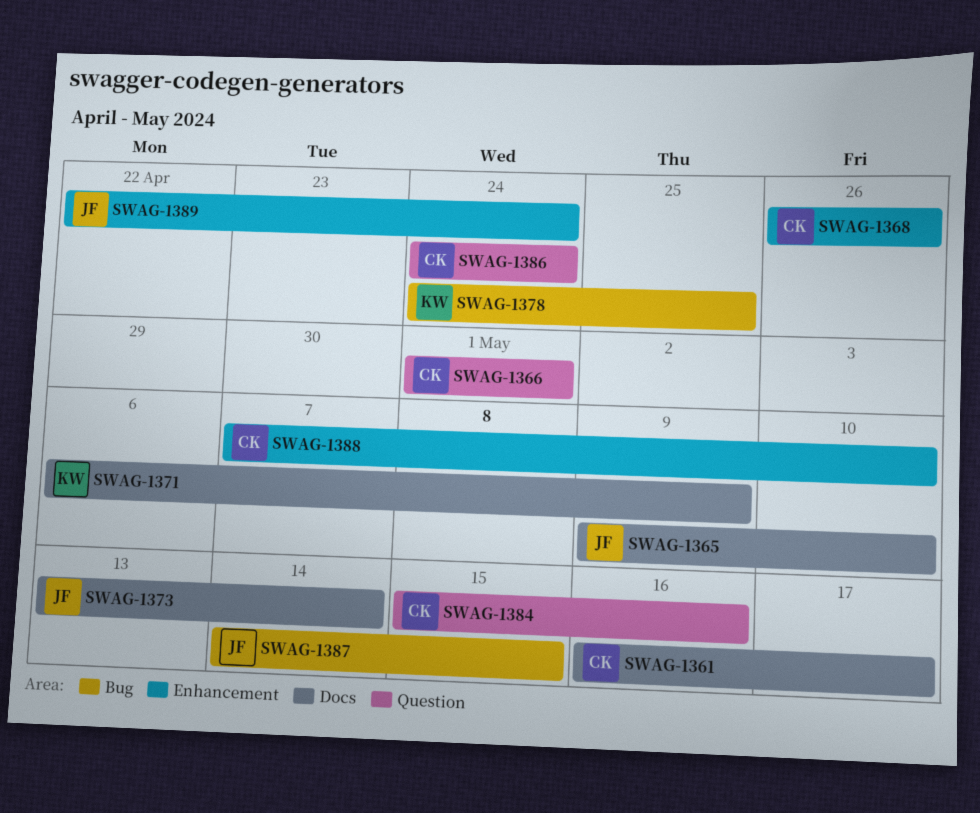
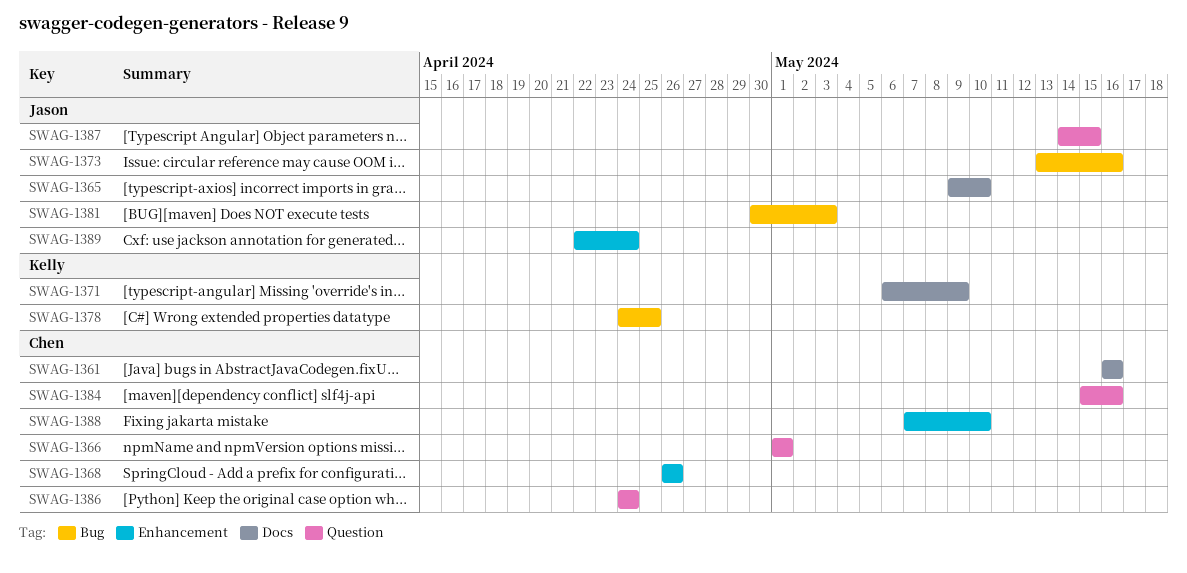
SWAG-1361, due: May 17 -> May 16
SWAG-1373, label: Docs -> Bug
SWAG-1373, due: May 14 -> May 16
SWAG-1381: none -> present
SWAG-1387, label: Bug -> Question

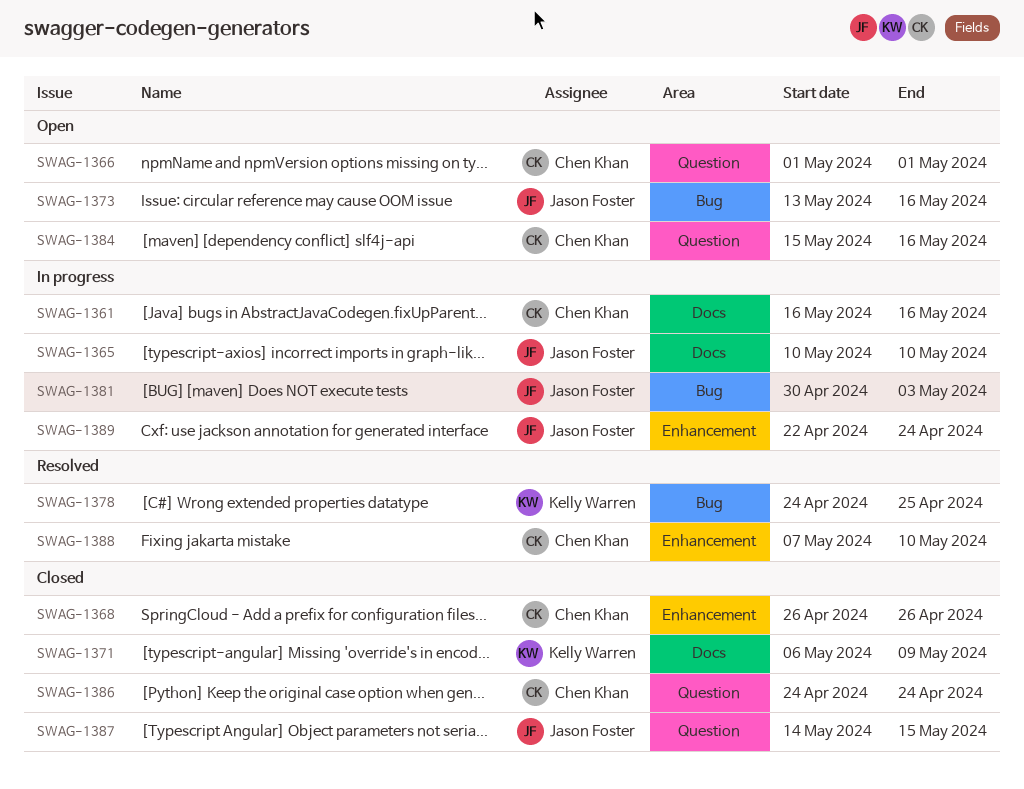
SWAG-1365, start: May 9 -> May 10

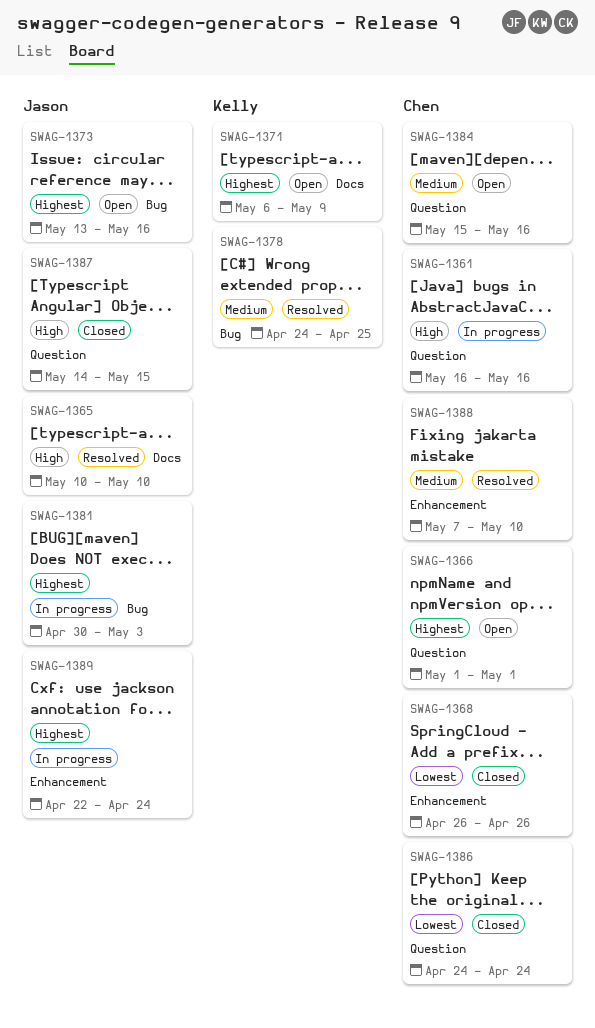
SWAG-1361, label: Docs -> Question
SWAG-1365, status: In progress -> Resolved
SWAG-1371, status: Closed -> Open

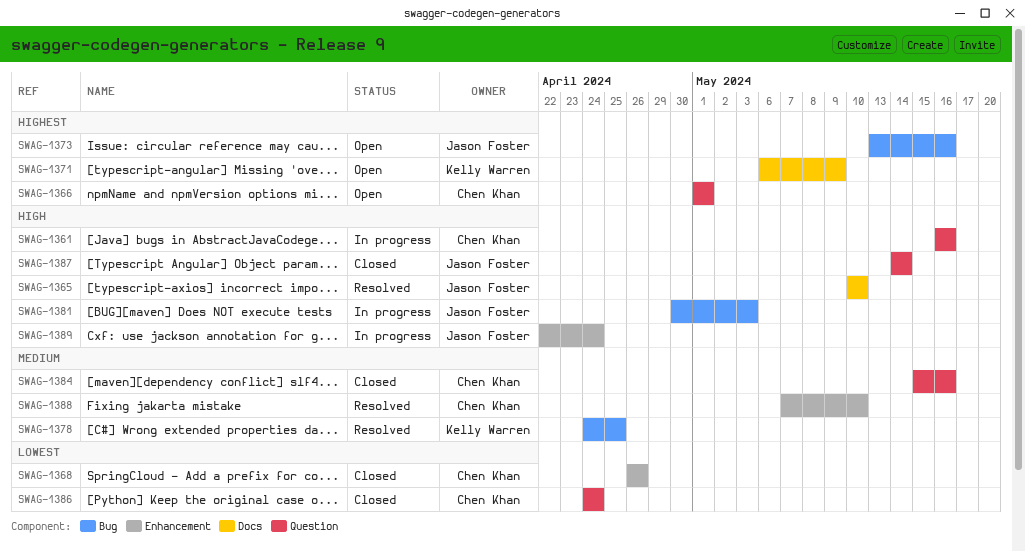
SWAG-1381, priority: Highest -> High
SWAG-1384, status: Open -> Closed
SWAG-1387, due: May 15 -> May 14
SWAG-1389, priority: Highest -> High

